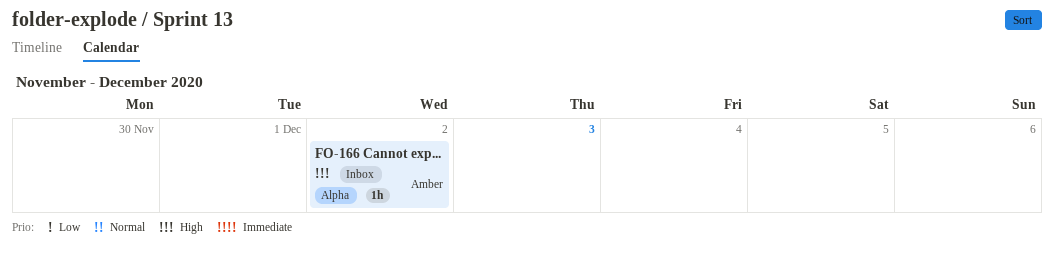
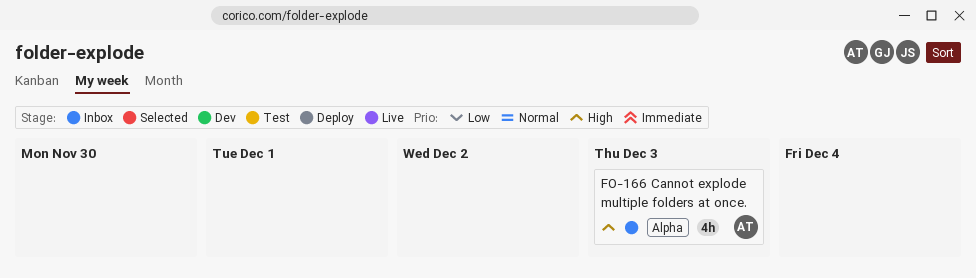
FO-166, estimate: 1h -> 4h
FO-166, due: Dec 2 -> Dec 3

